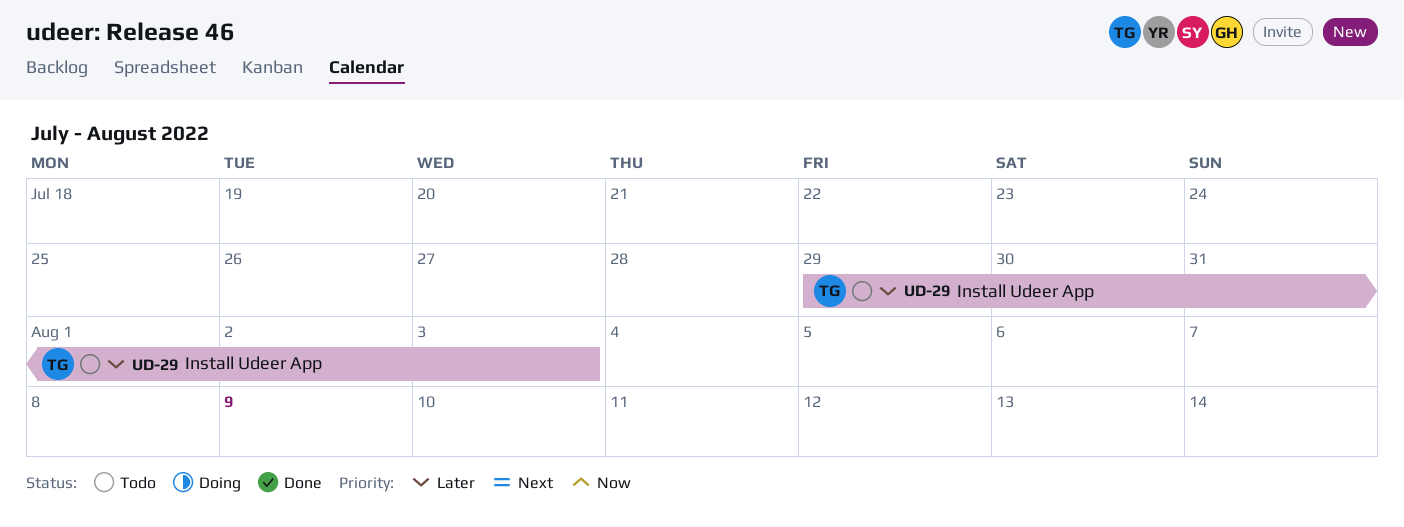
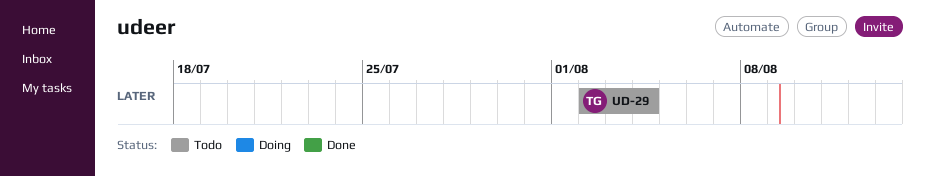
UD-29, start: Jul 29 -> Aug 2
UD-29, due: Aug 3 -> Aug 4

